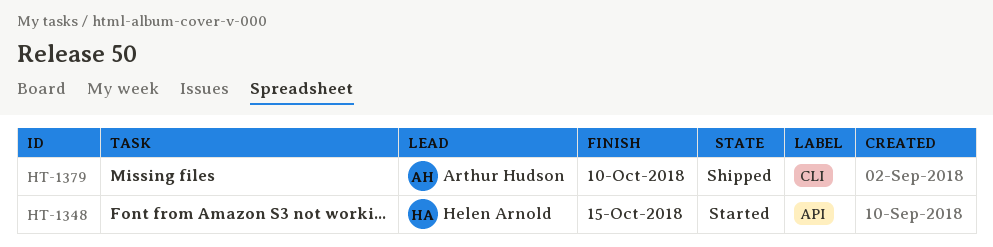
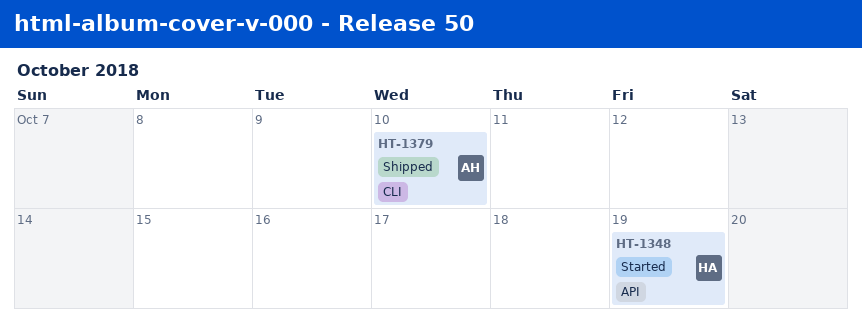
HT-1348, due: Oct 15 -> Oct 19

